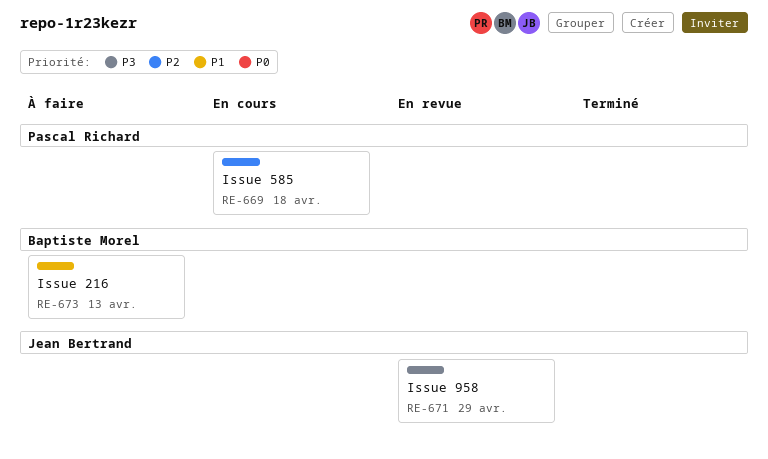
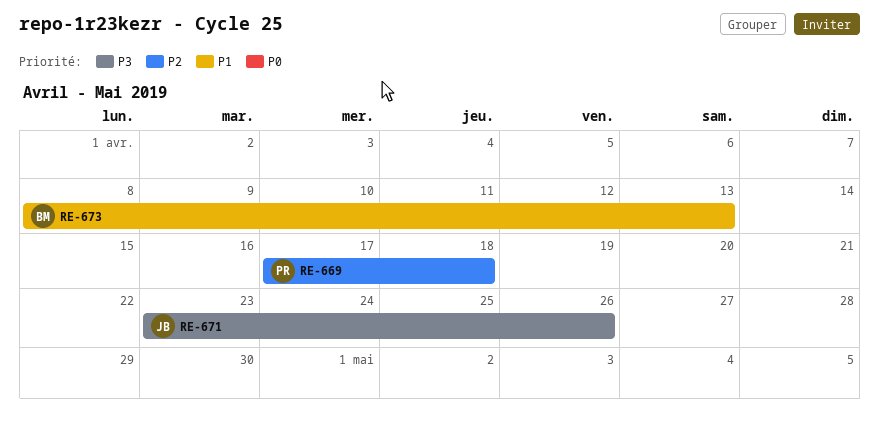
RE-671, due: Apr 29 -> Apr 26

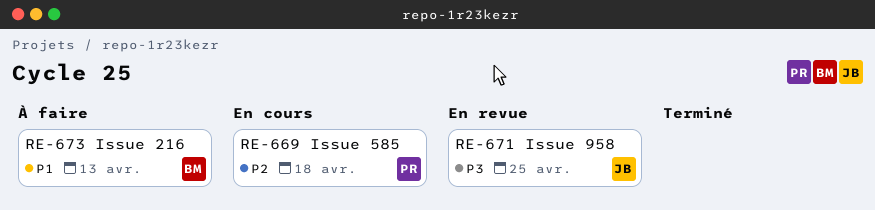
RE-671, due: Apr 26 -> Apr 25

